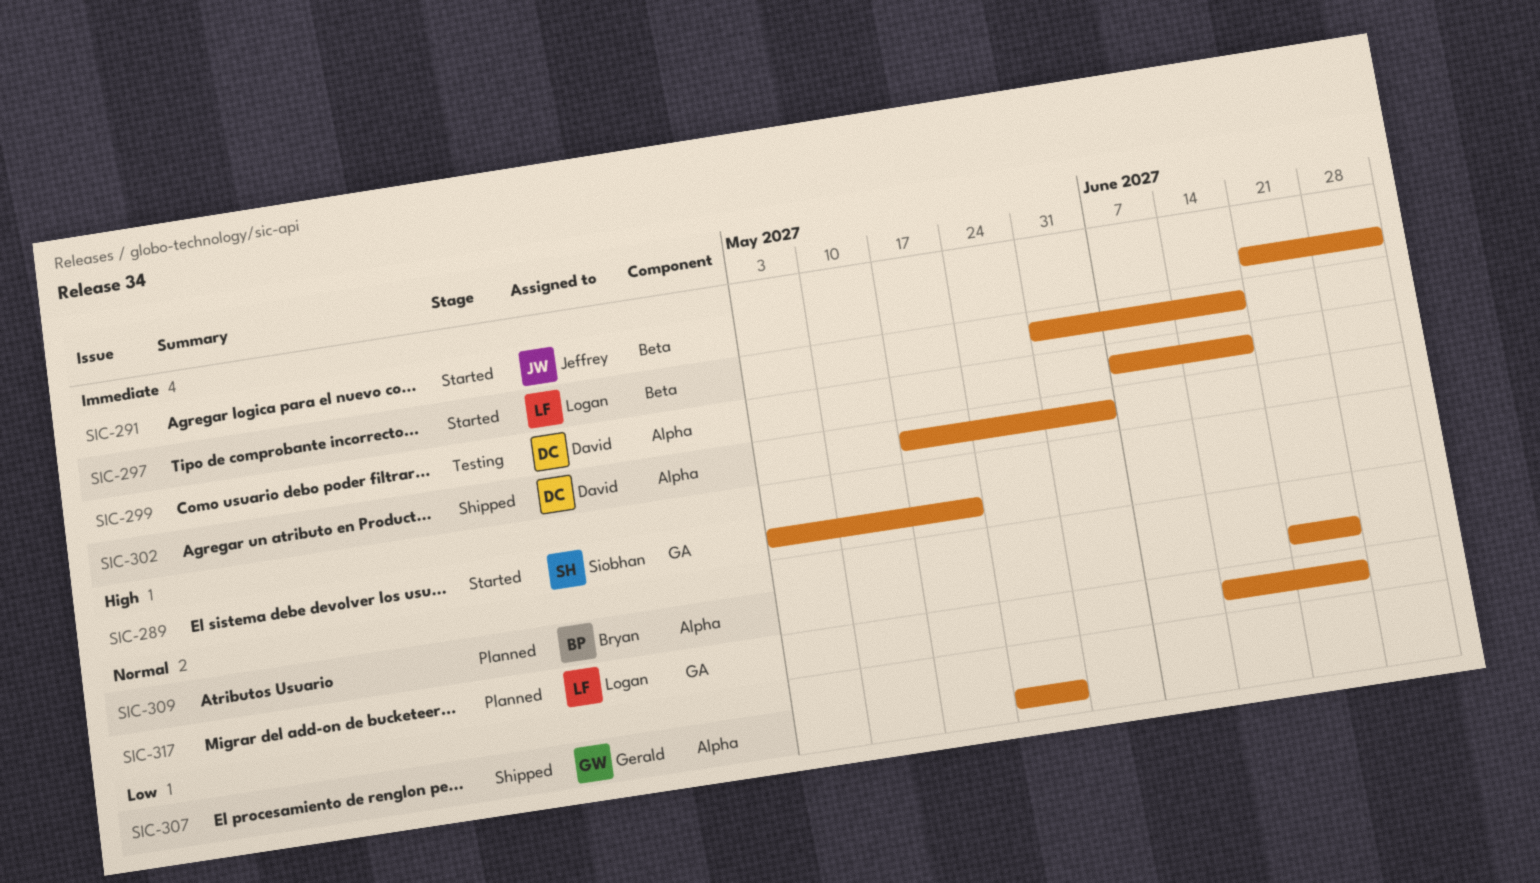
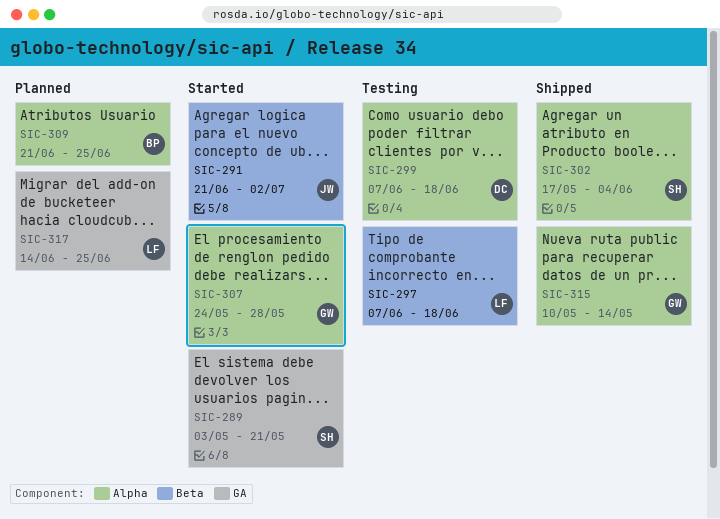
SIC-297, status: Started -> Testing
SIC-297, start: May 31 -> Jun 7
SIC-302, owner: David -> Siobhan
SIC-307, status: Shipped -> Started
SIC-315: none -> present

